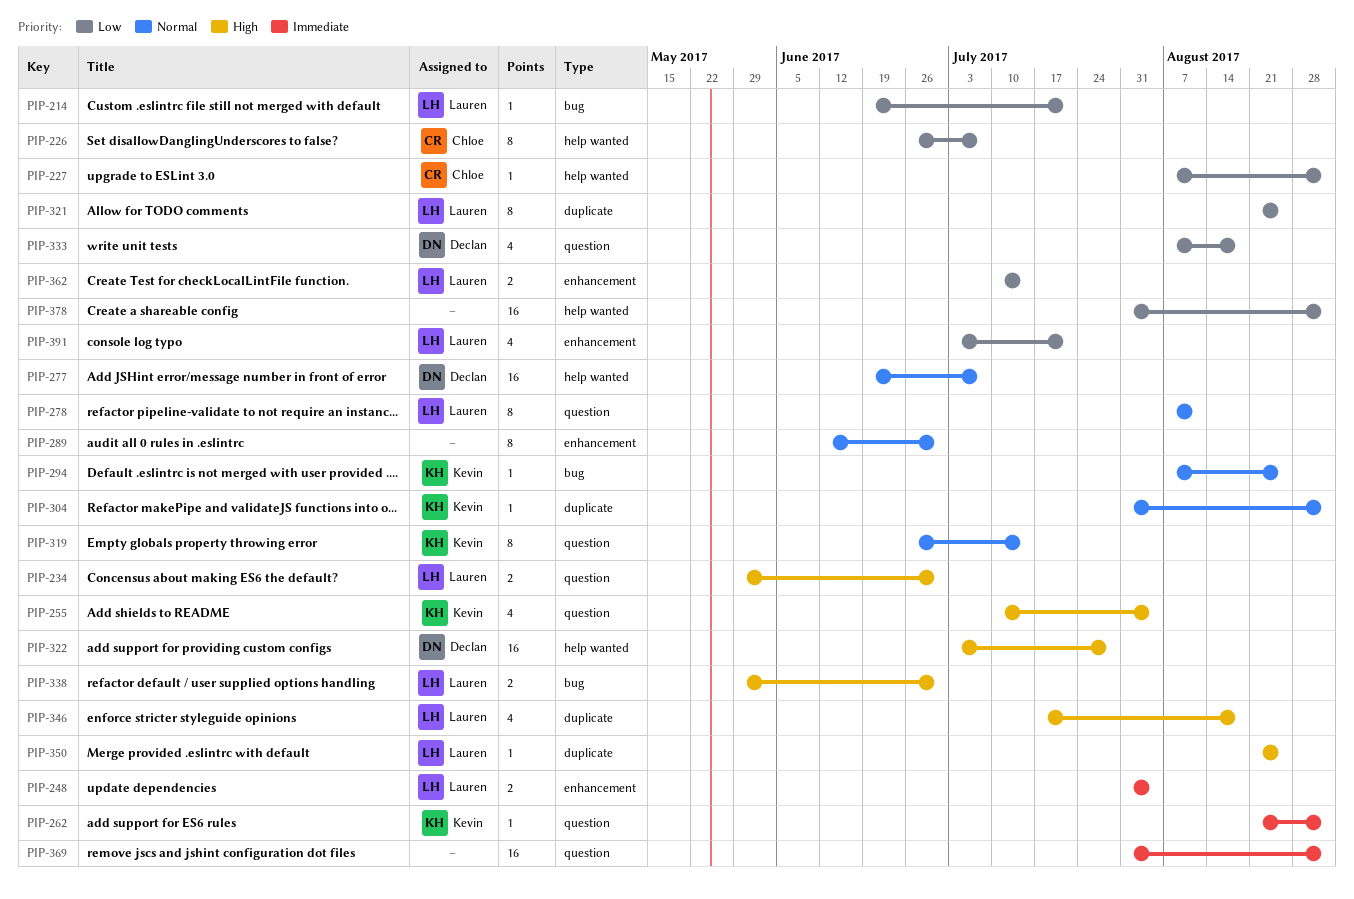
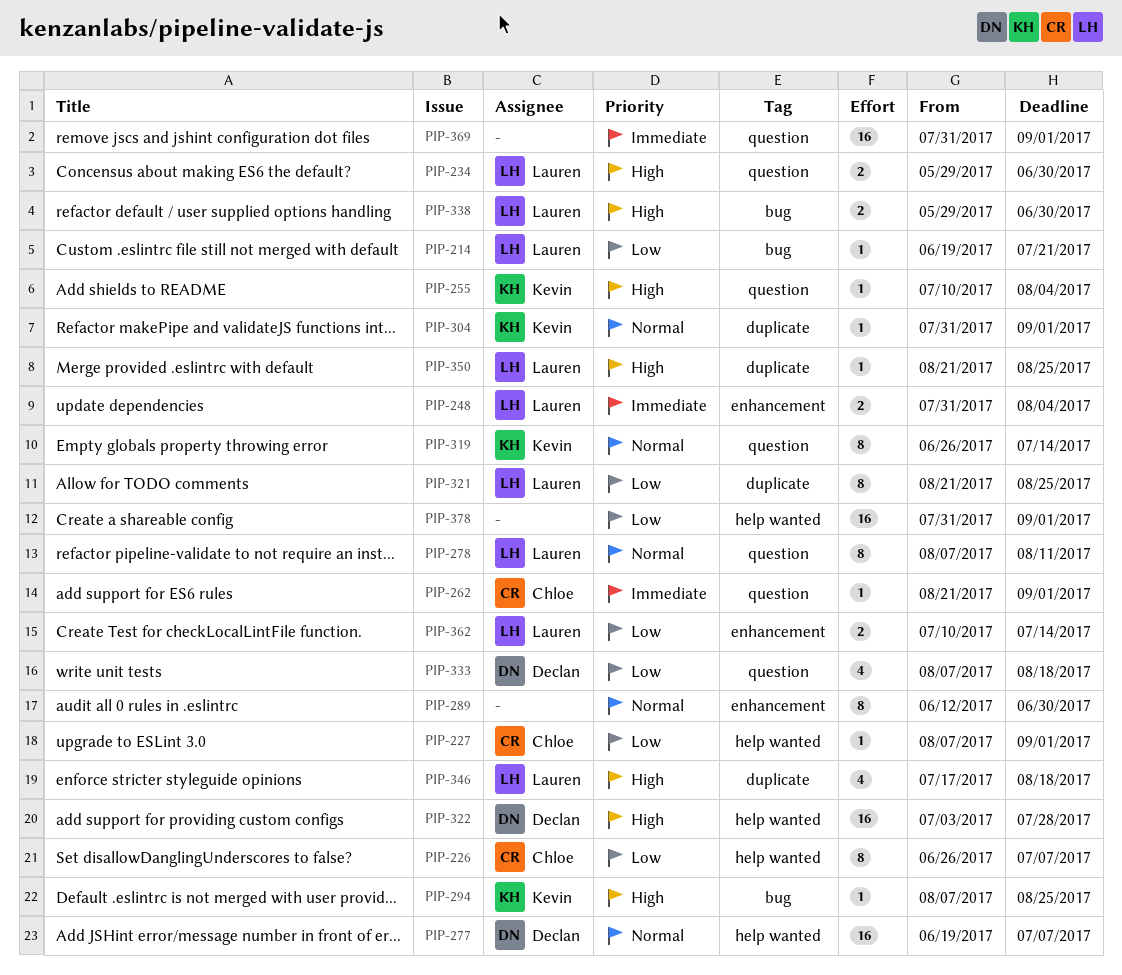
PIP-255, estimate: 4 -> 1
PIP-262, owner: Kevin -> Chloe
PIP-294, priority: Normal -> High
PIP-391: present -> none

